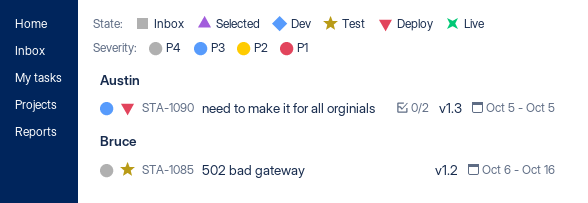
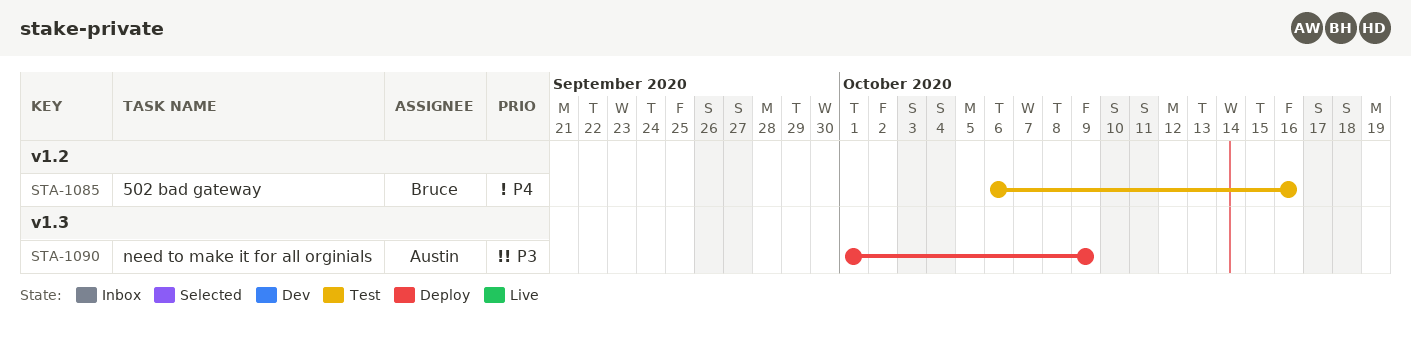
STA-1090, start: Oct 5 -> Oct 1
STA-1090, due: Oct 5 -> Oct 9

